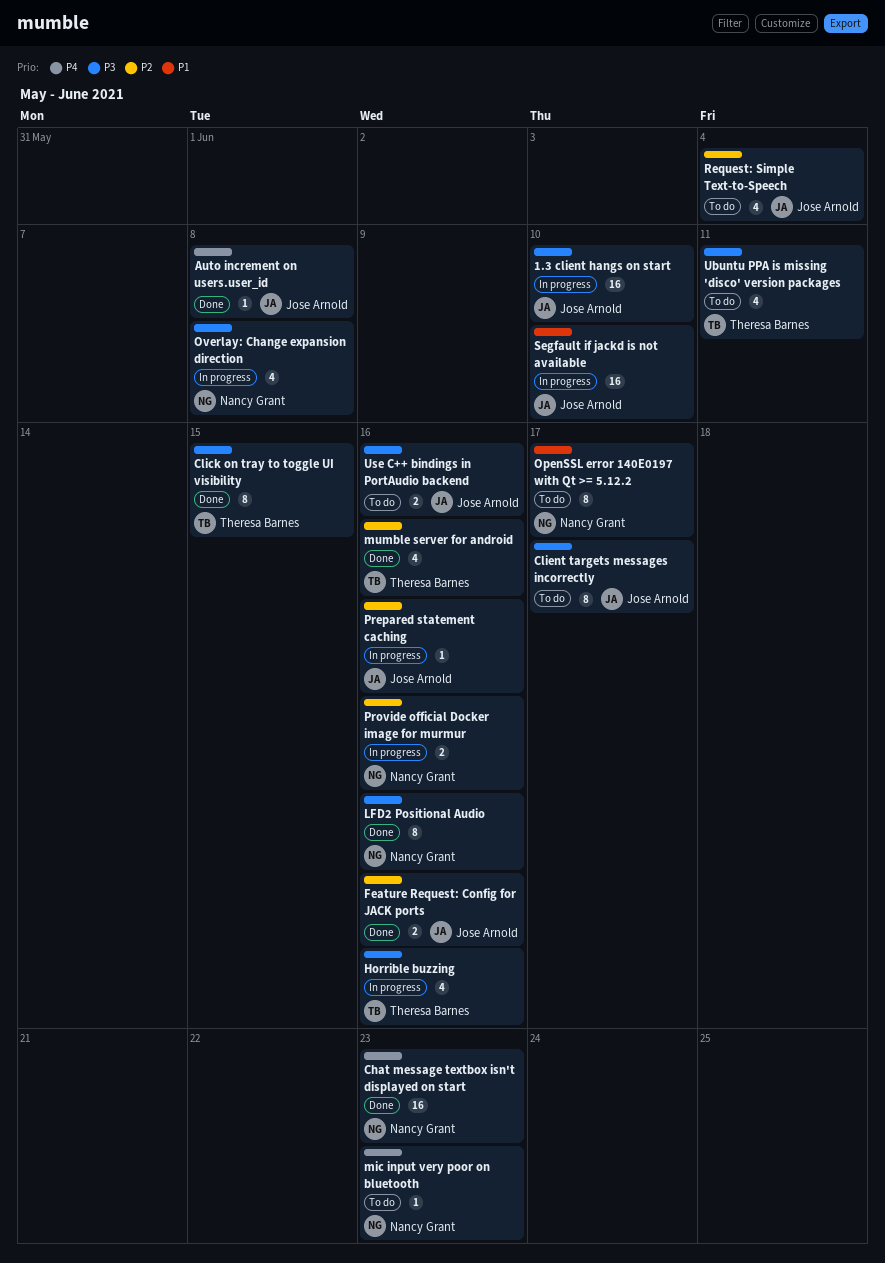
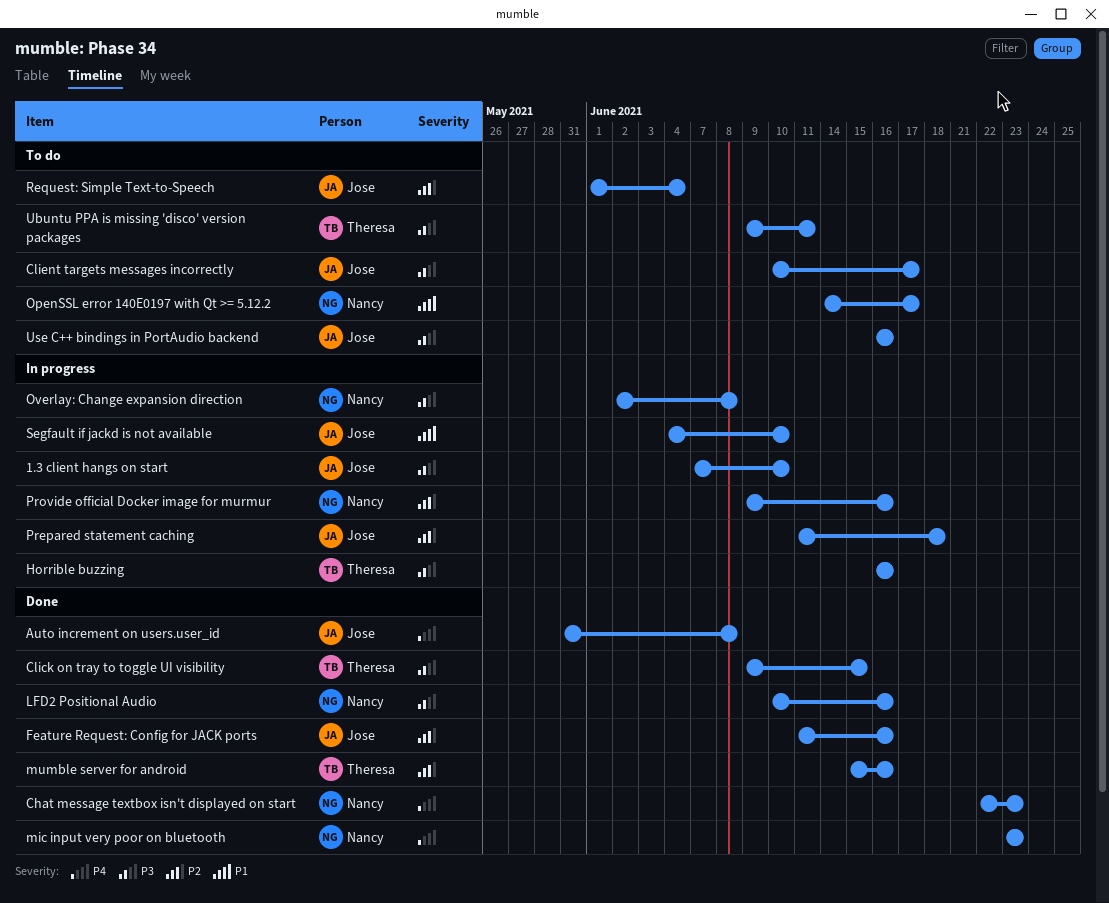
mic input very poor on bluetooth, status: To do -> Done
Prepared statement caching, due: Jun 16 -> Jun 18

